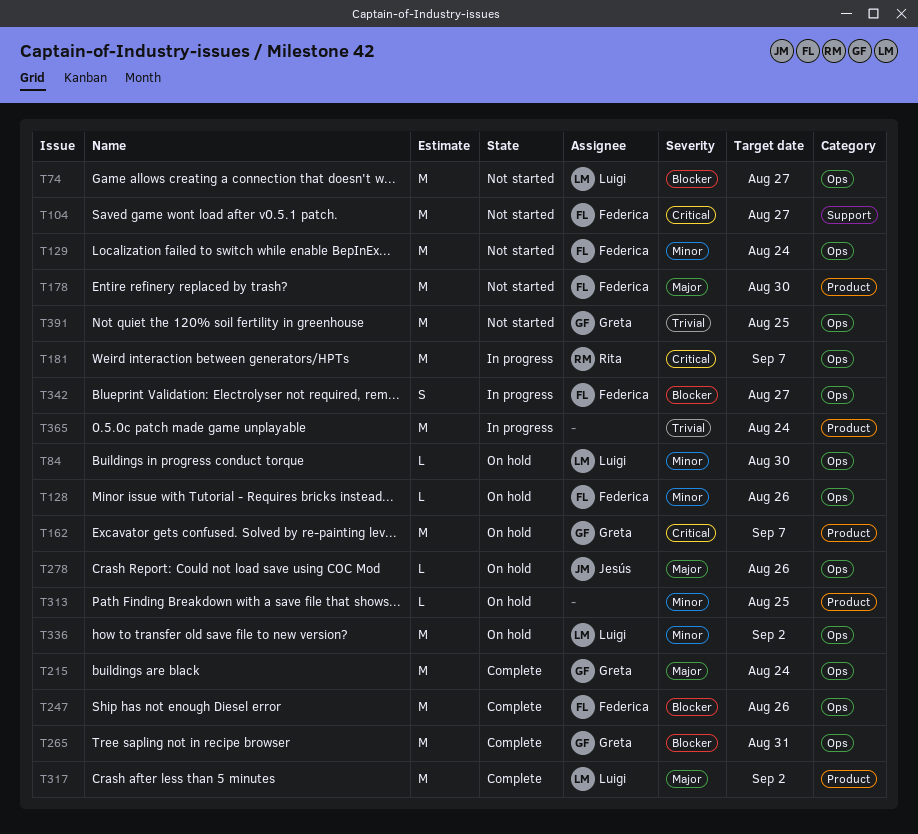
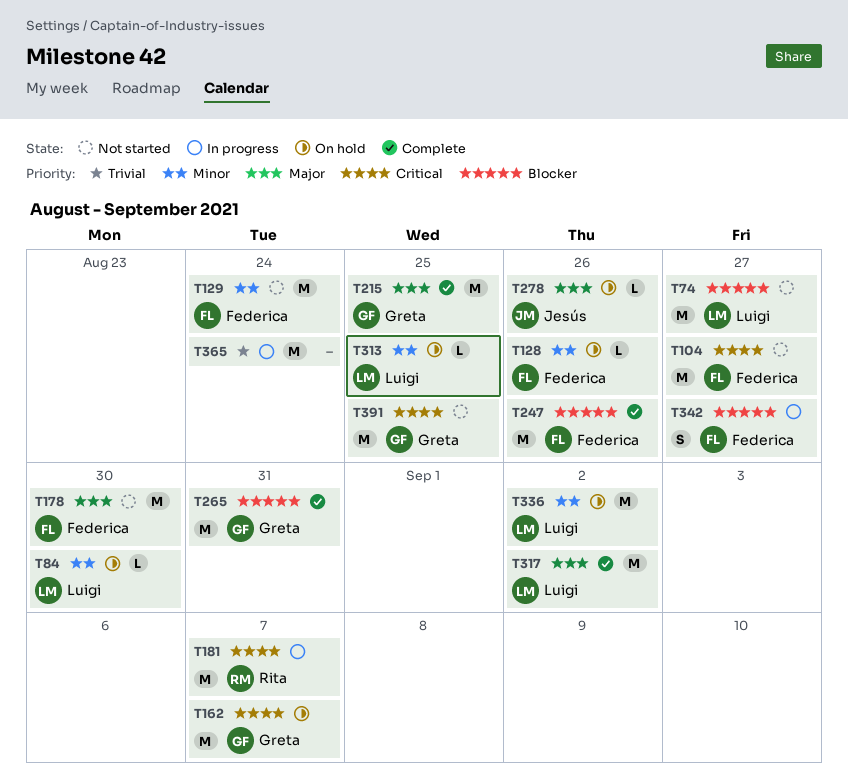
T215, due: Aug 24 -> Aug 25
T313, owner: none -> Luigi
T391, priority: Trivial -> Critical

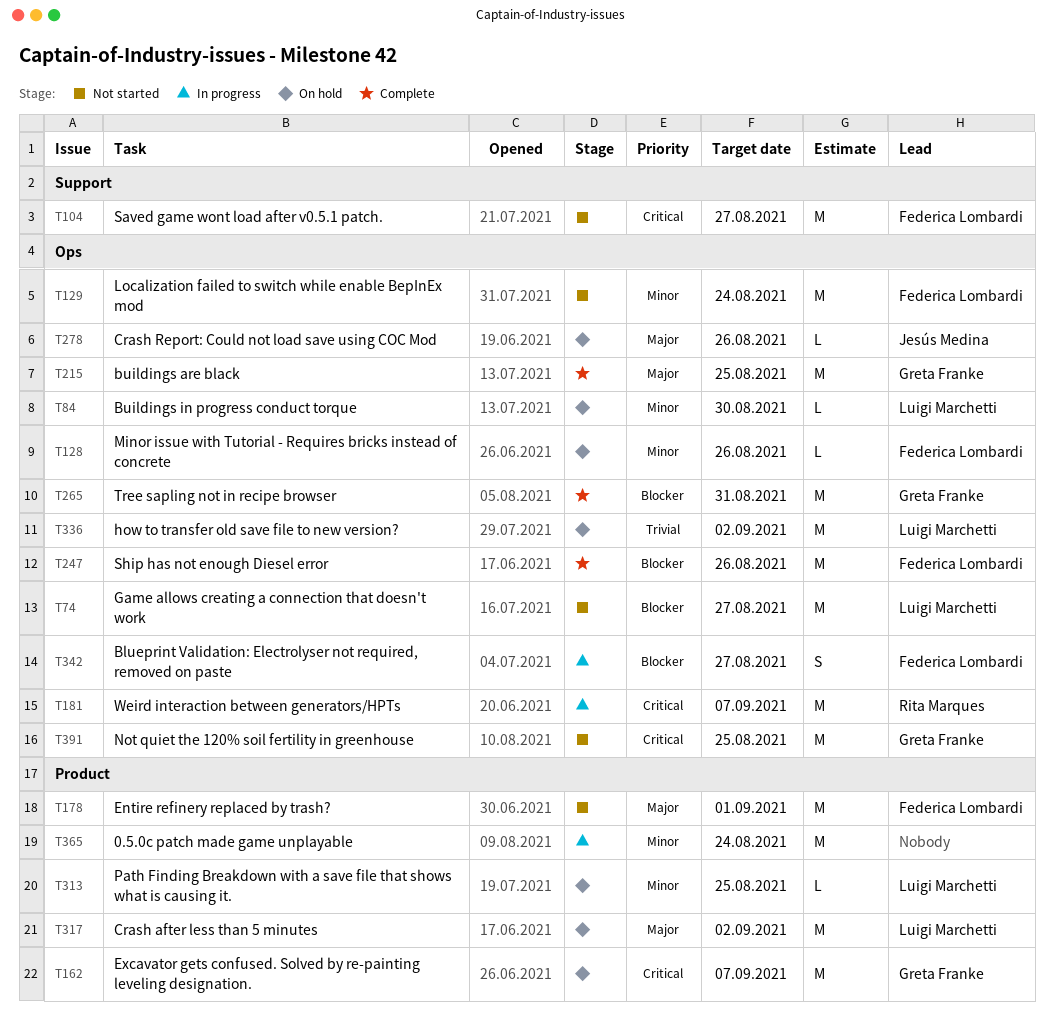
T178, due: Aug 30 -> Sep 1
T317, status: Complete -> On hold
T336, priority: Minor -> Trivial
T365, priority: Trivial -> Minor

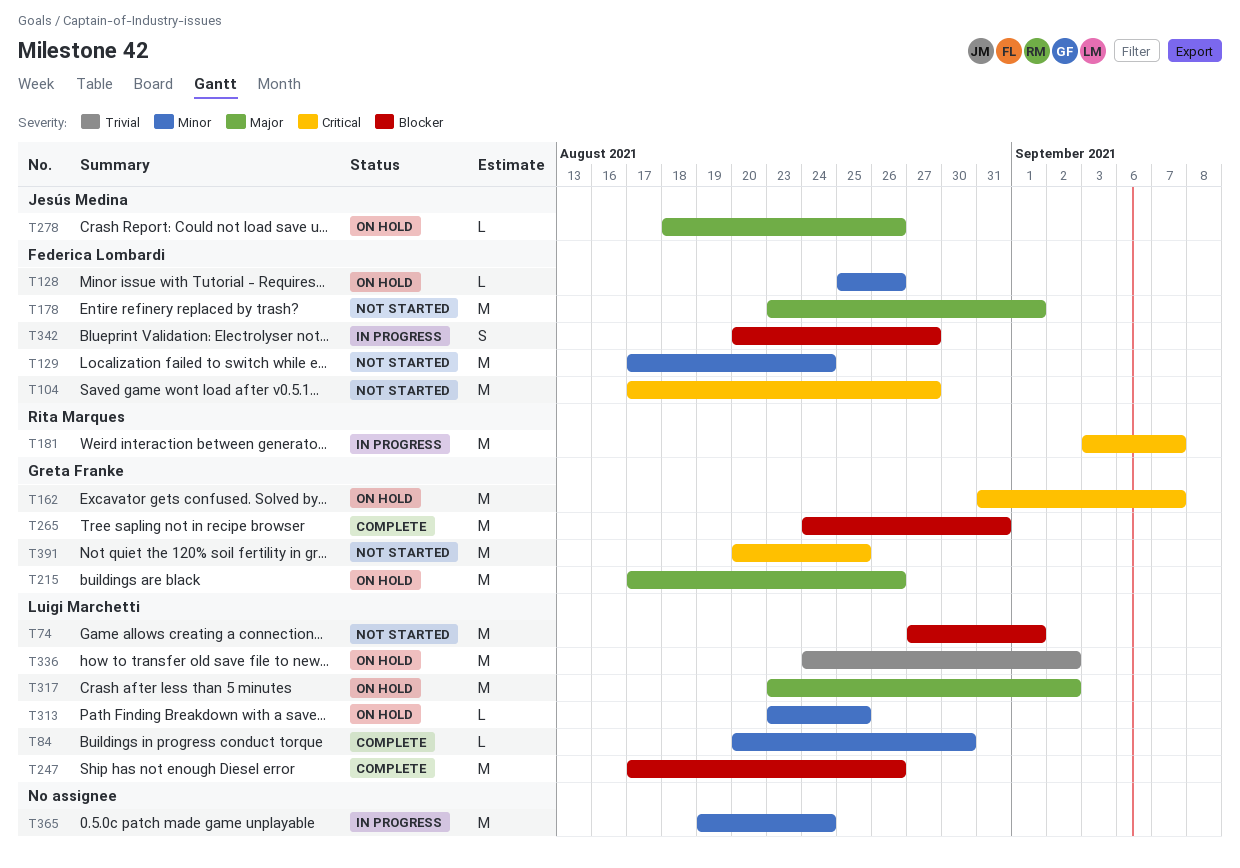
T74, due: Aug 27 -> Sep 1
T84, status: On hold -> Complete
T215, status: Complete -> On hold
T215, due: Aug 25 -> Aug 26
T247, owner: Federica Lombardi -> Luigi Marchetti

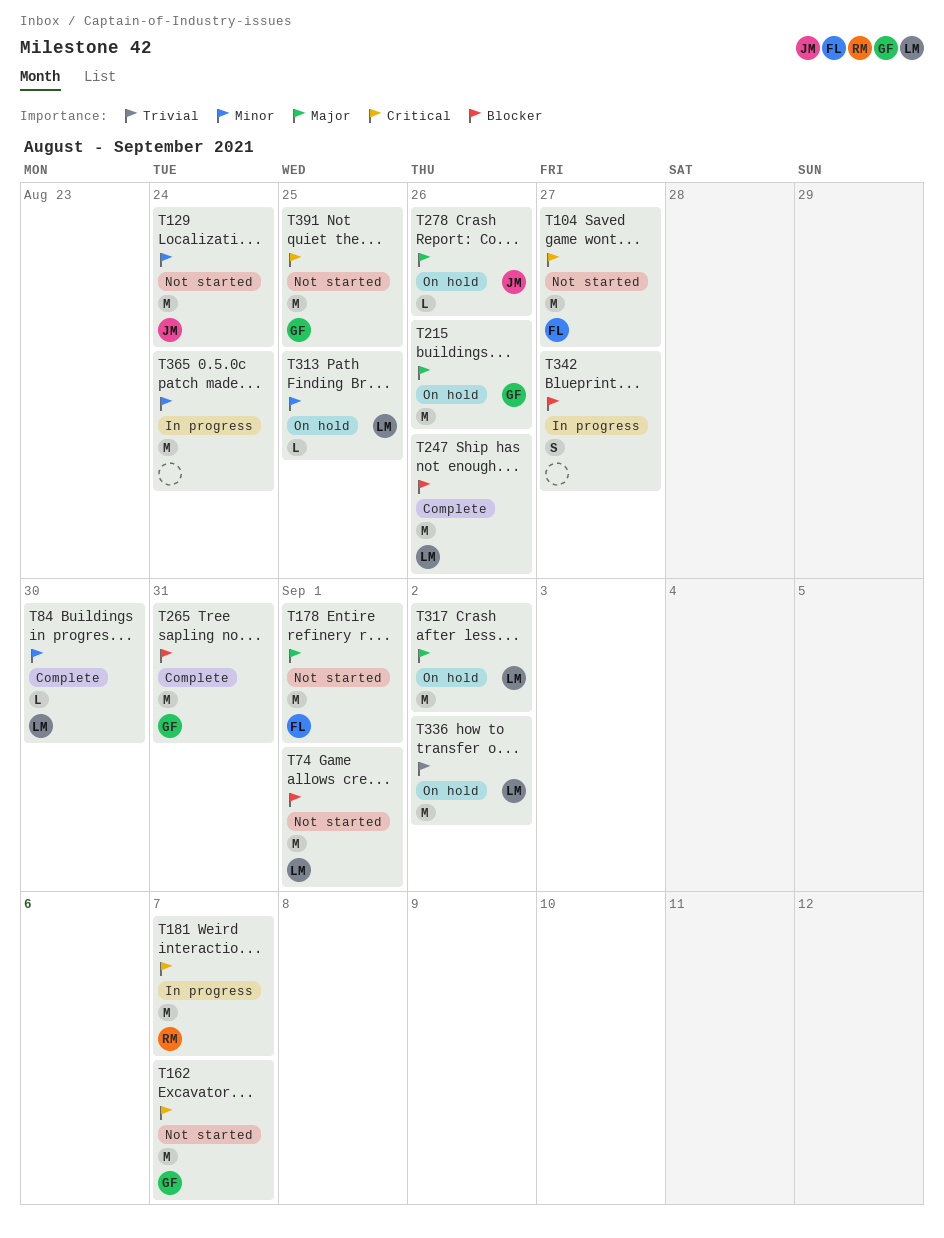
T128: present -> none
T129, owner: Federica Lombardi -> Jesús Medina
T162, status: On hold -> Not started
T342, owner: Federica Lombardi -> none

